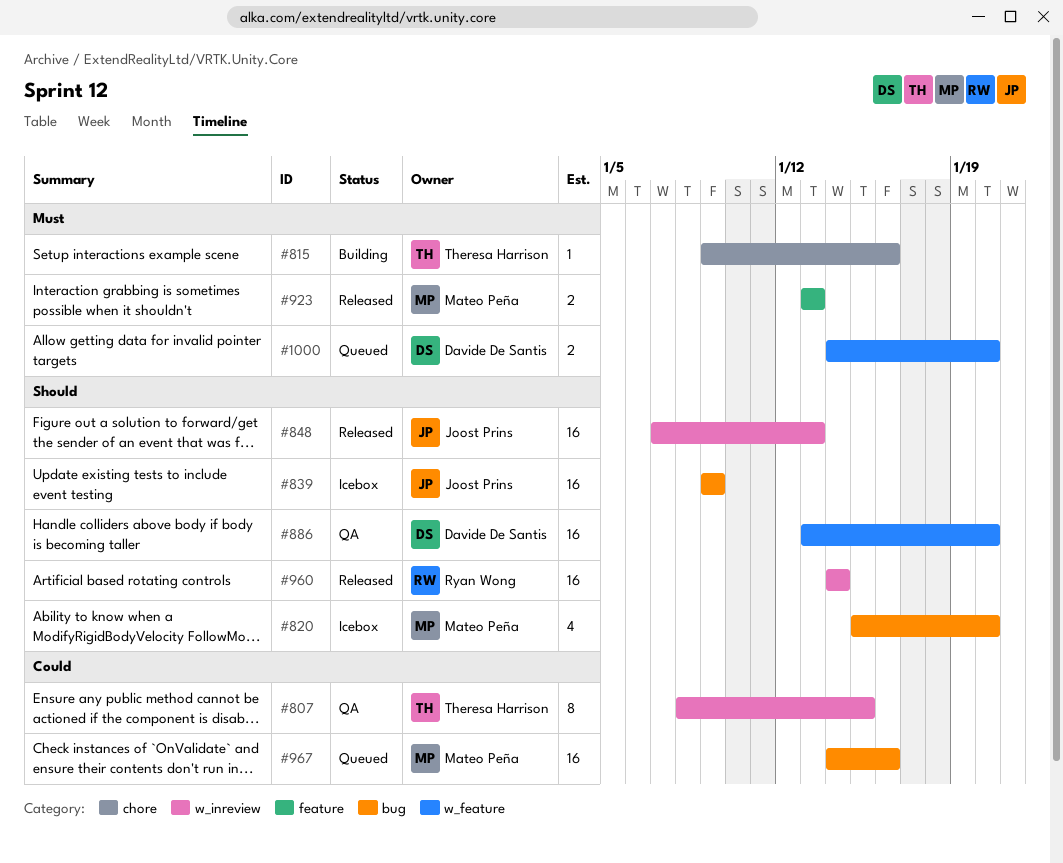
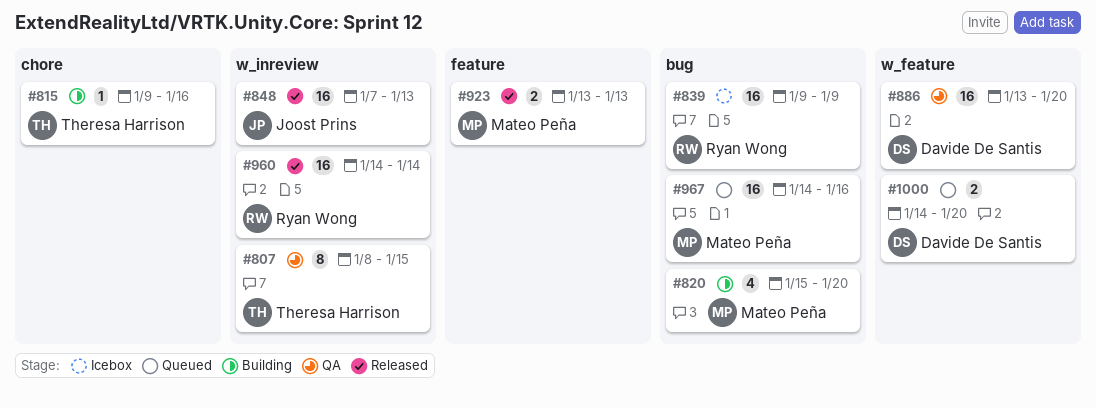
#820, status: Icebox -> Building
#839, owner: Joost Prins -> Ryan Wong

